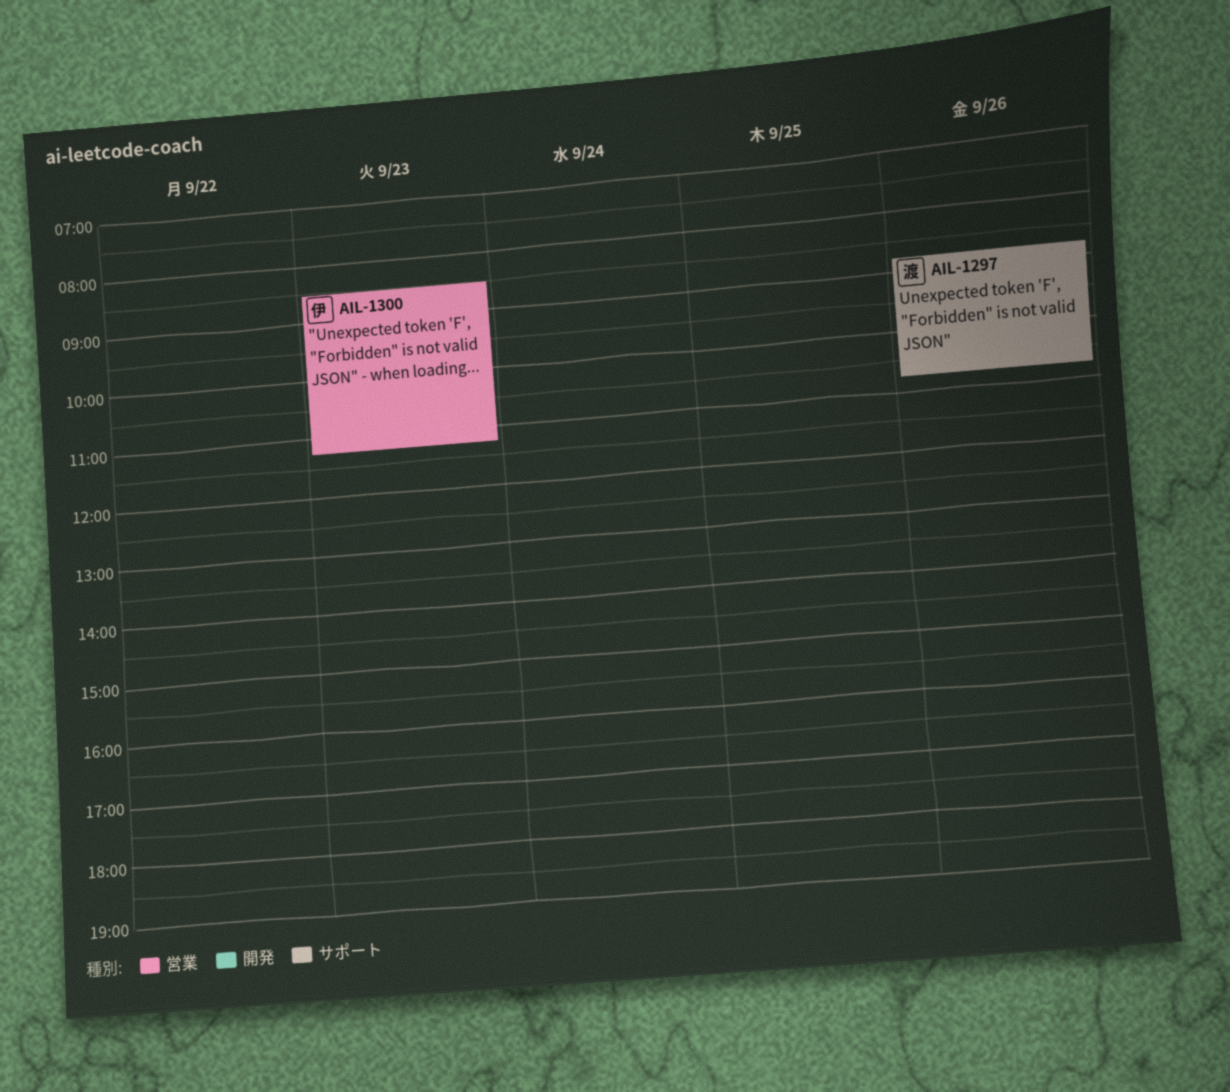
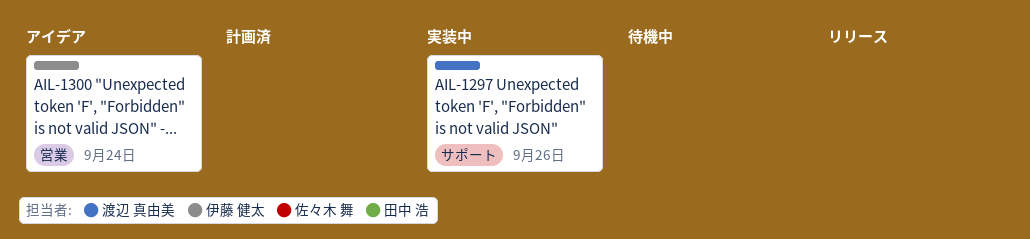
AIL-1300, day: Sep 23 -> Sep 24

